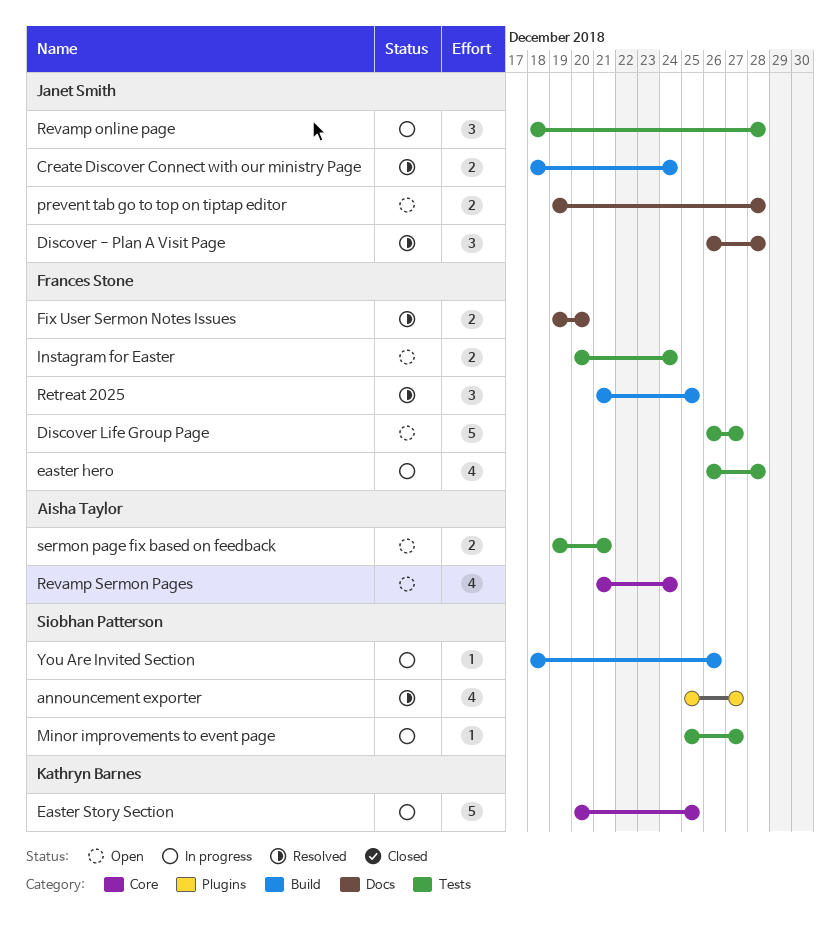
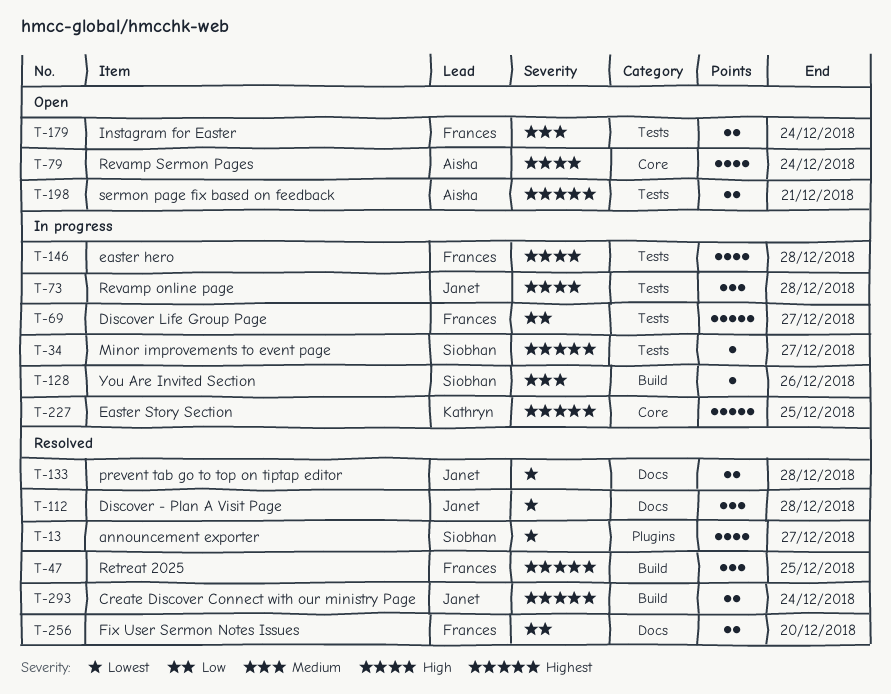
Discover Life Group Page, status: Open -> In progress
prevent tab go to top on tiptap editor, status: Open -> Resolved

